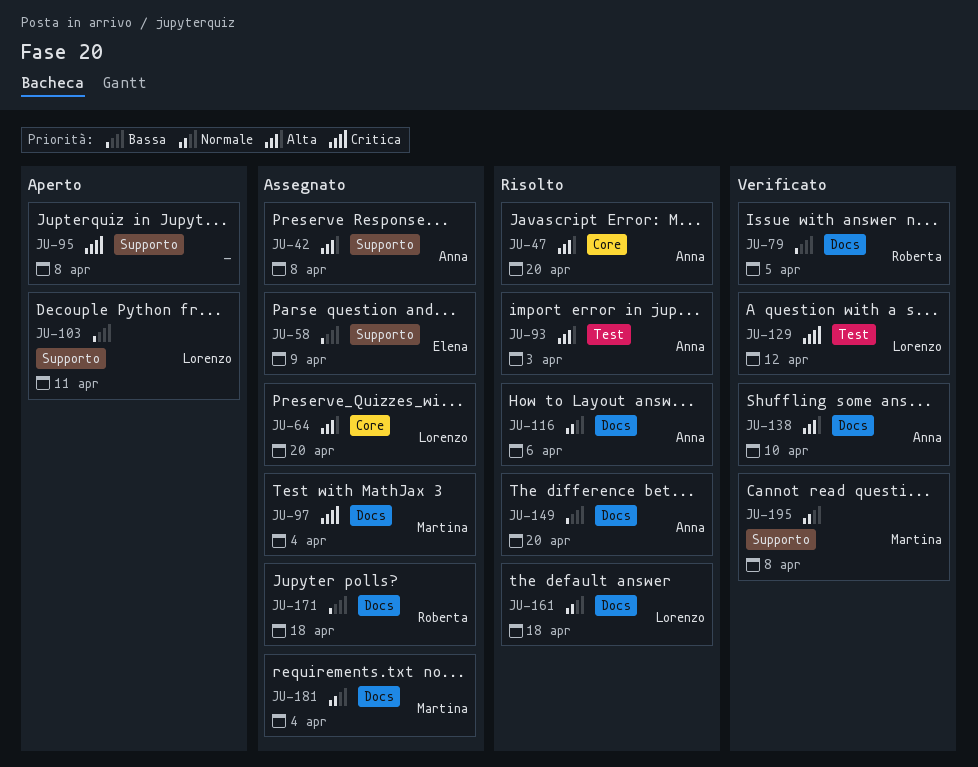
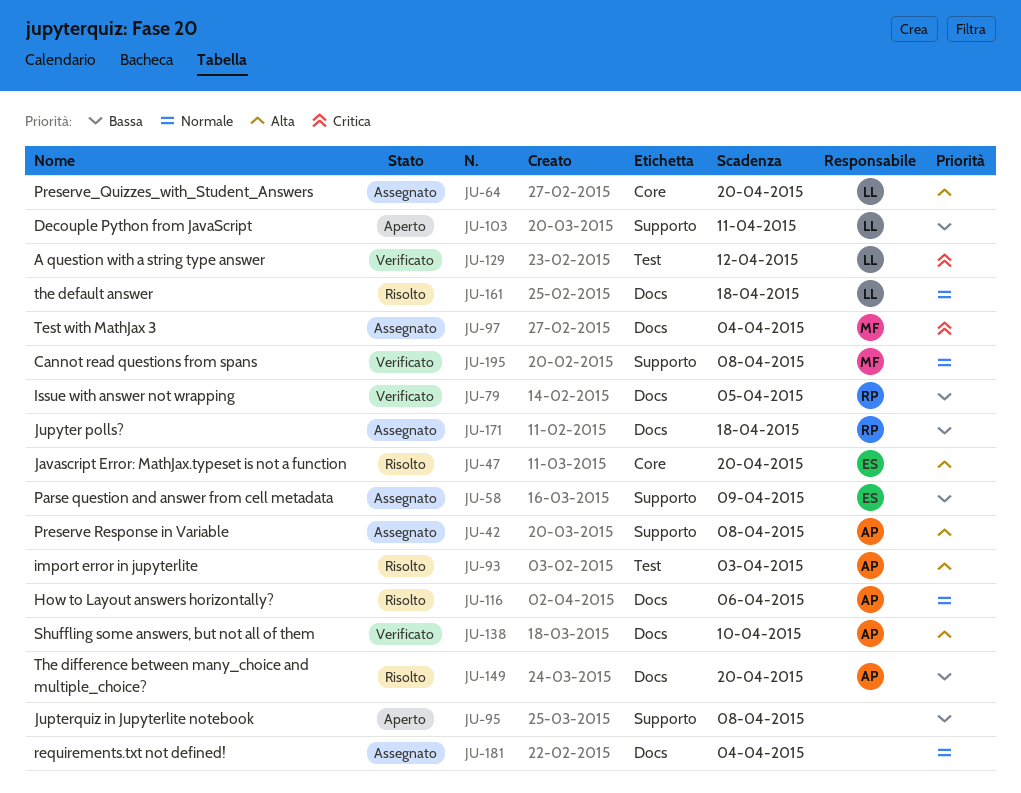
JU-47, owner: Anna -> Elena
JU-95, priority: Critica -> Bassa
JU-181, owner: Martina -> none

